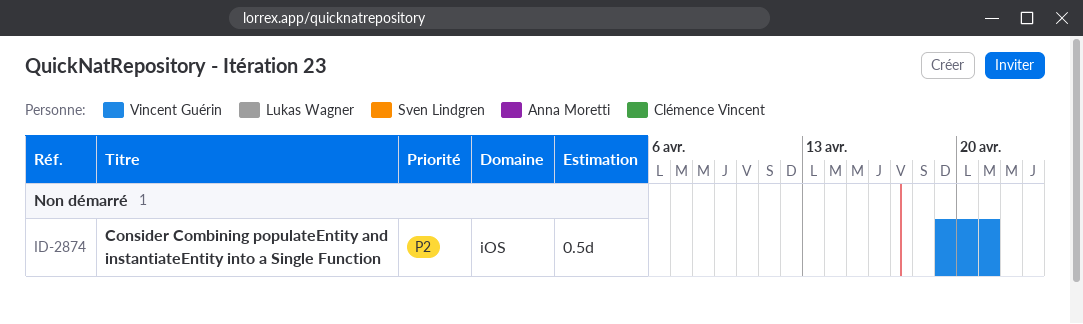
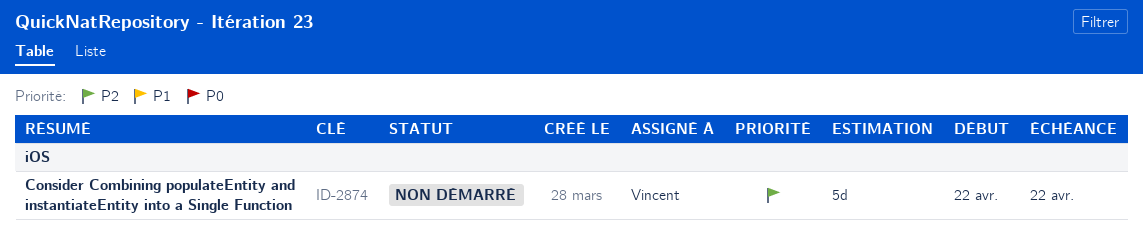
ID-2874, estimate: 0.5d -> 5d
ID-2874, start: Apr 19 -> Apr 22
ID-2874, due: Apr 21 -> Apr 22

